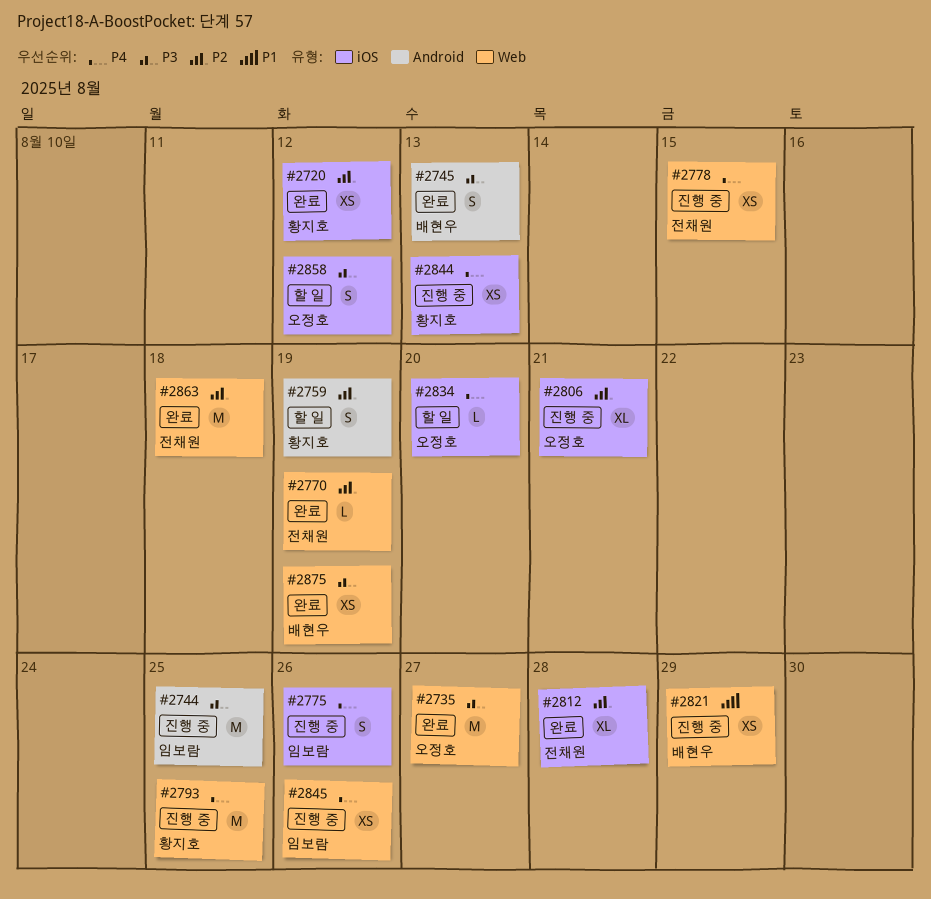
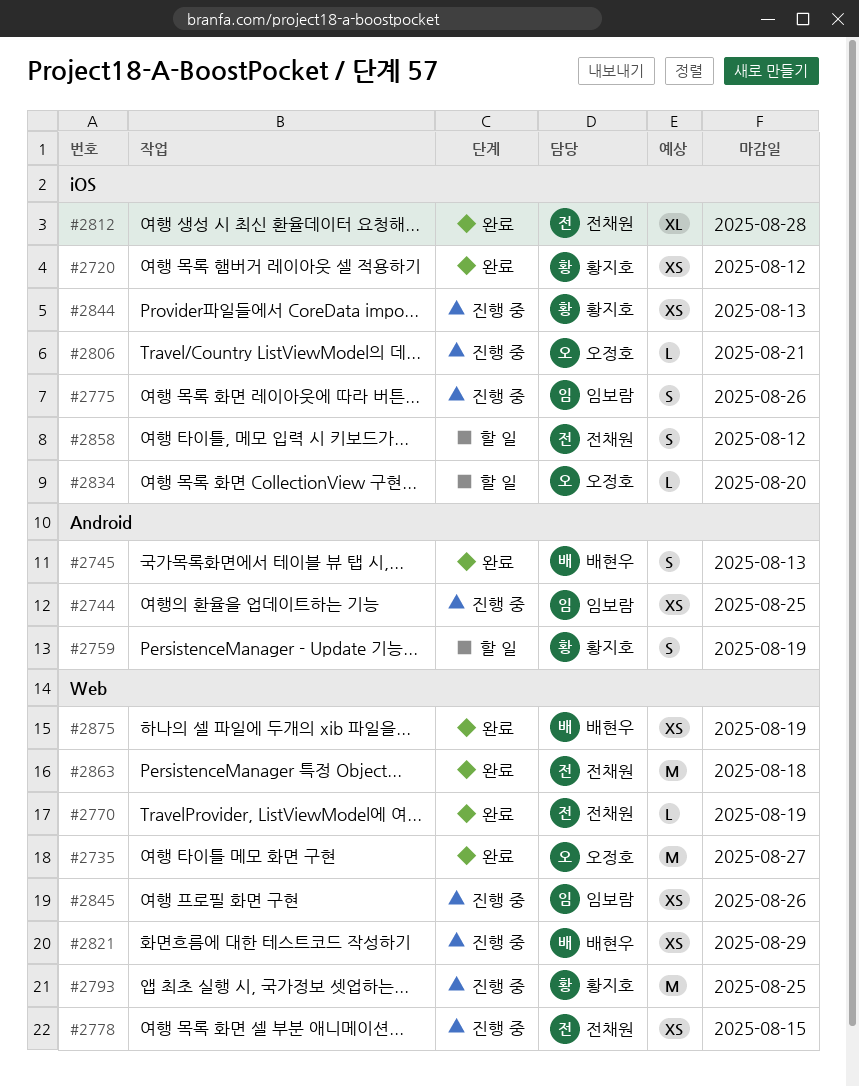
#2744, estimate: M -> XS
#2806, estimate: XL -> L
#2858, owner: 오정호 -> 전채원

